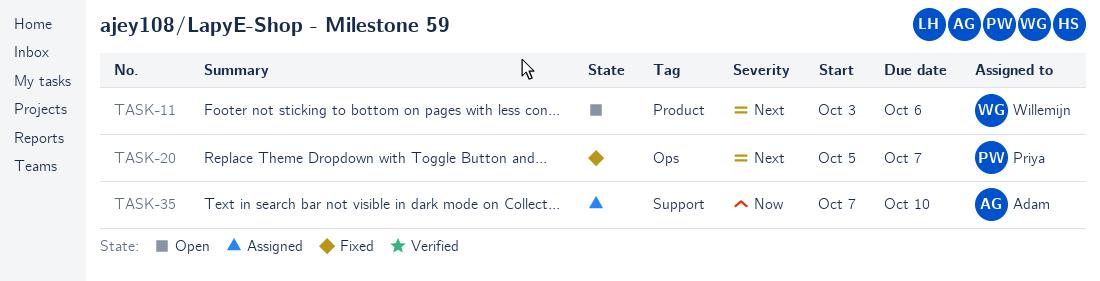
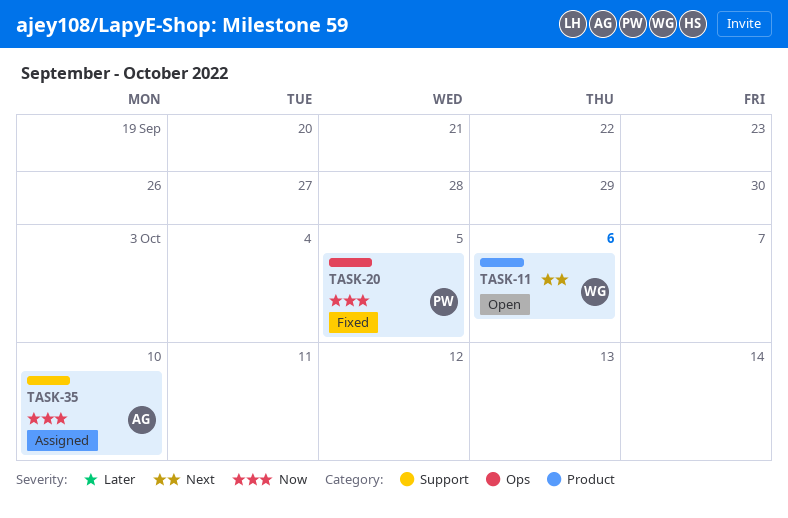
TASK-20, priority: Next -> Now
TASK-20, due: Oct 7 -> Oct 5

